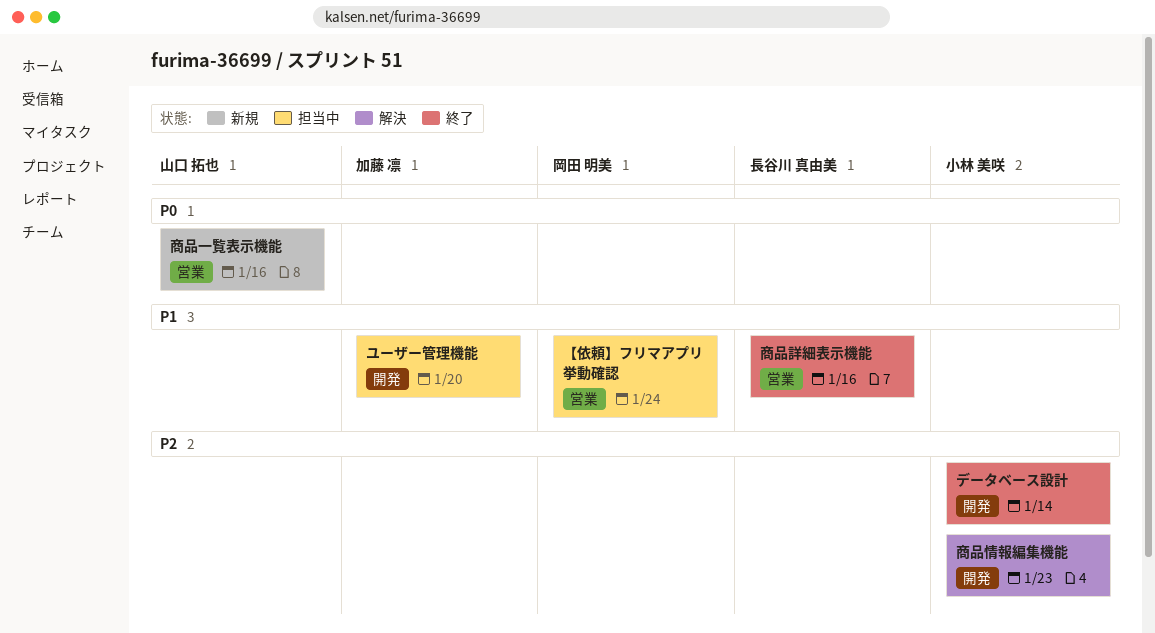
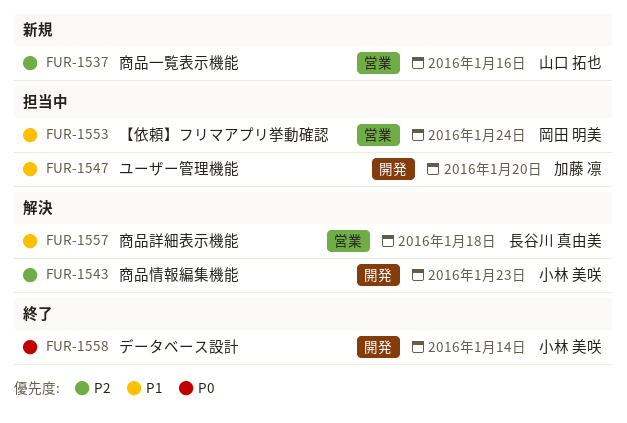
データベース設計, priority: P2 -> P0
商品一覧表示機能, priority: P0 -> P2
商品詳細表示機能, status: 終了 -> 解決
商品詳細表示機能, due: Jan 16 -> Jan 18

